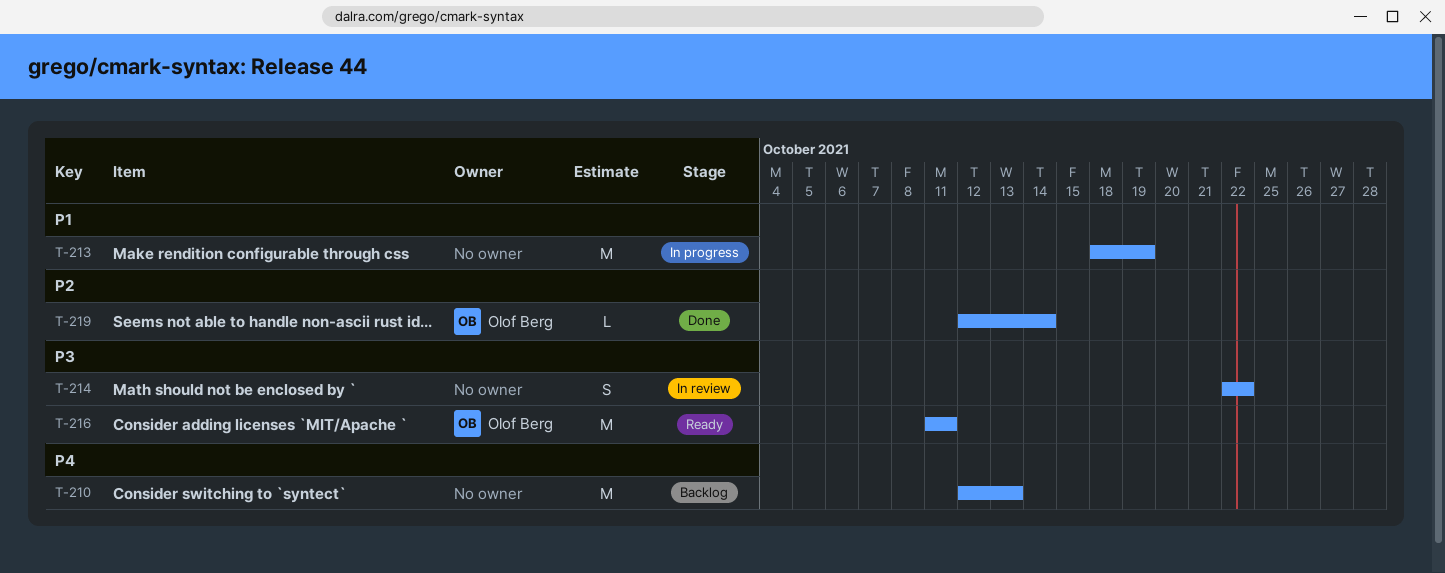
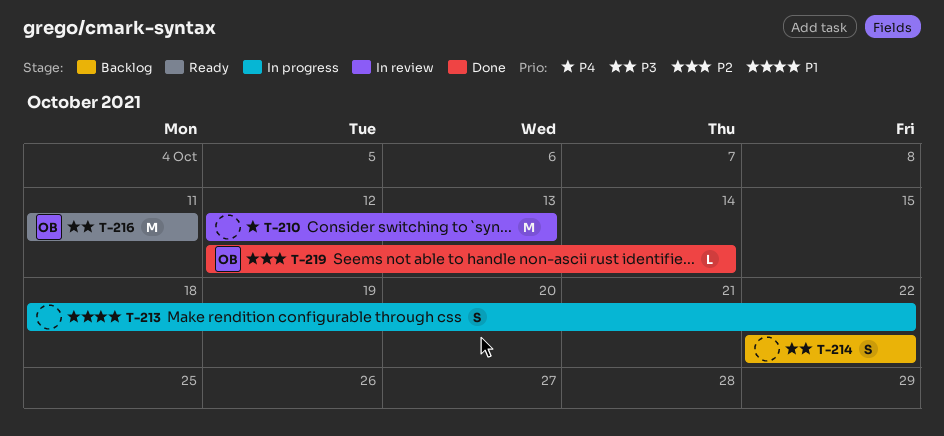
T-210, status: Backlog -> In review
T-213, estimate: M -> S
T-213, due: Oct 19 -> Oct 22
T-214, status: In review -> Backlog

